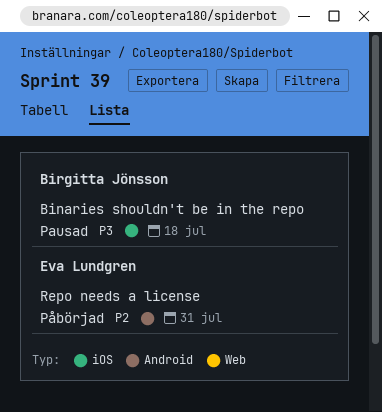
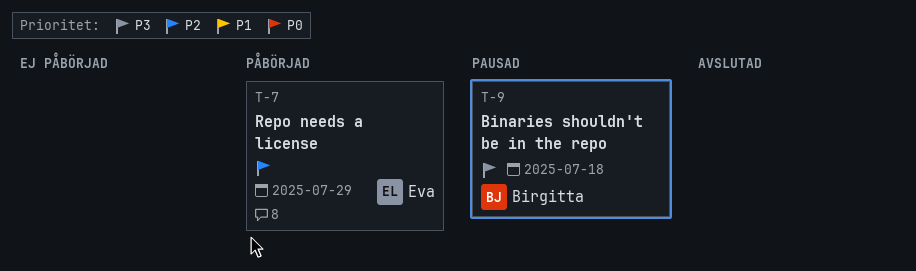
Repo needs a license, due: Jul 31 -> Jul 29

